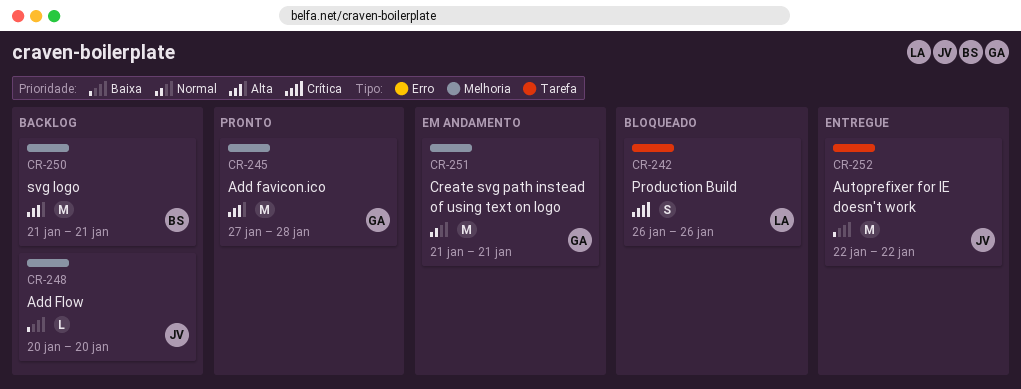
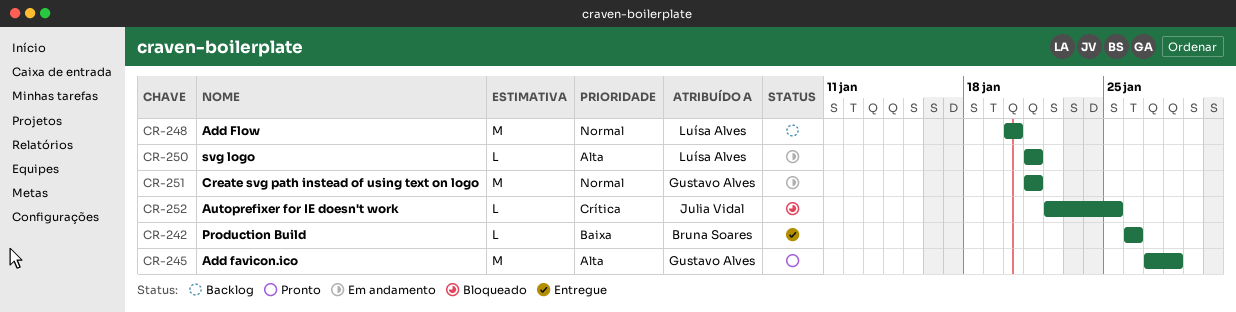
CR-242, status: Bloqueado -> Entregue
CR-242, owner: Luísa Alves -> Bruna Soares
CR-242, priority: Crítica -> Baixa
CR-242, estimate: S -> L
CR-248, owner: Julia Vidal -> Luísa Alves
CR-248, priority: Baixa -> Normal
CR-248, estimate: L -> M
CR-250, status: Backlog -> Em andamento
CR-250, owner: Bruna Soares -> Luísa Alves
CR-250, estimate: M -> L
CR-252, status: Entregue -> Bloqueado
CR-252, priority: Baixa -> Crítica
CR-252, estimate: M -> L
CR-252, due: Jan 22 -> Jan 25

